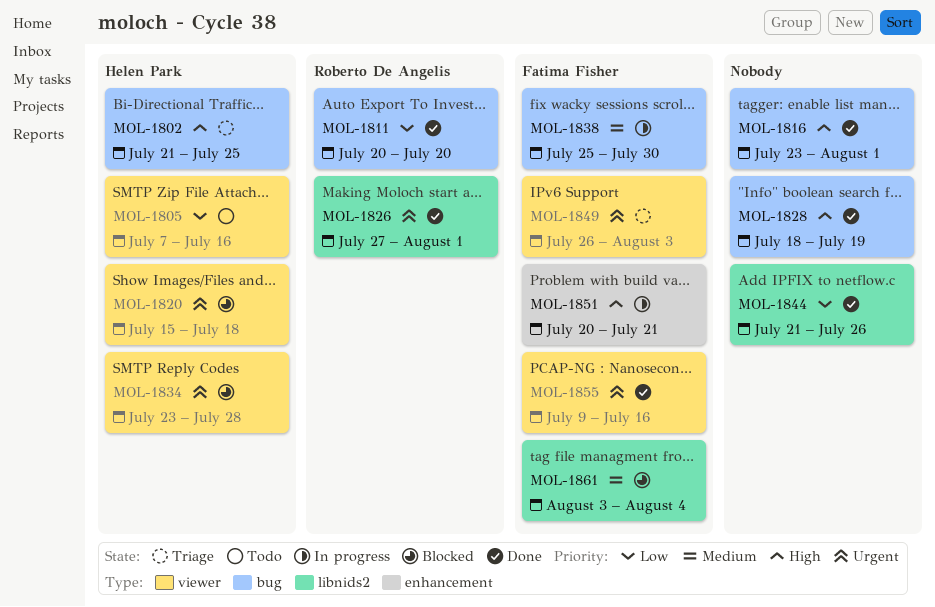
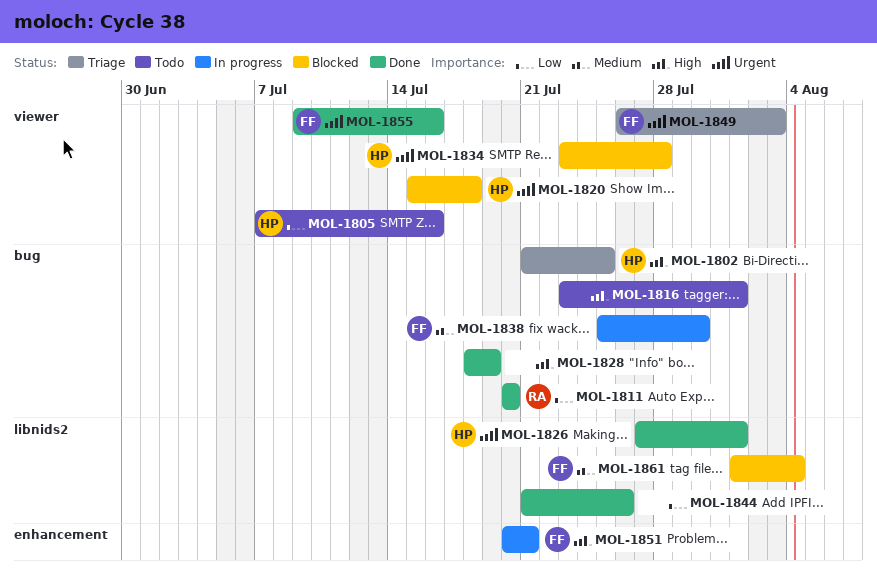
MOL-1816, status: Done -> Todo
MOL-1826, owner: Roberto De Angelis -> Helen Park
MOL-1861, start: Aug 3 -> Aug 1

